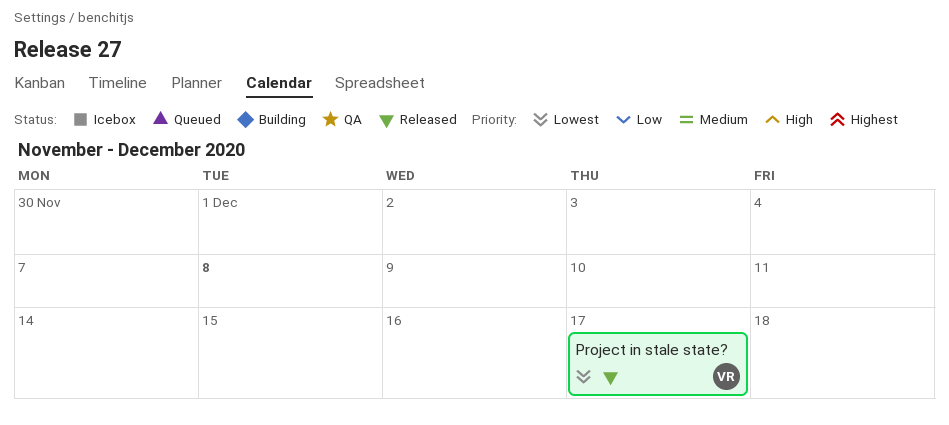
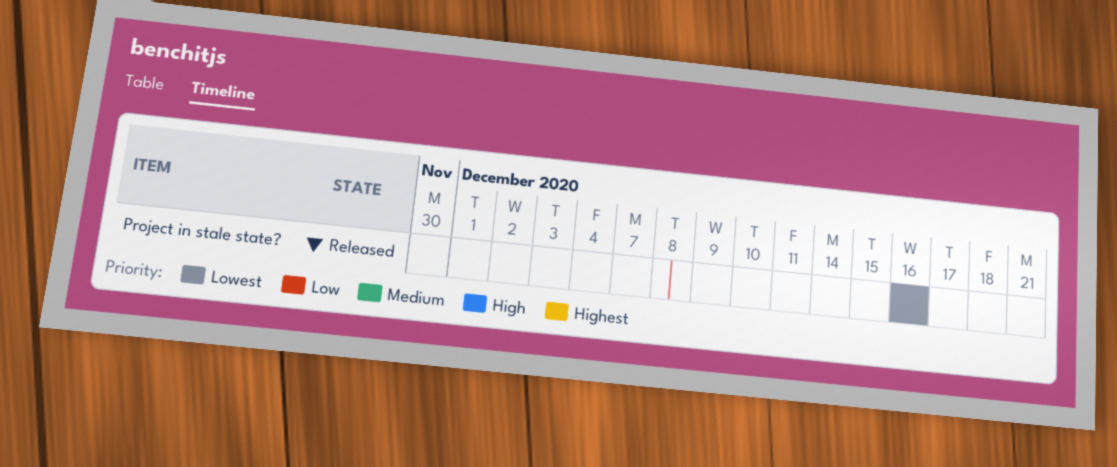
Project in stale state?, due: Dec 17 -> Dec 16

